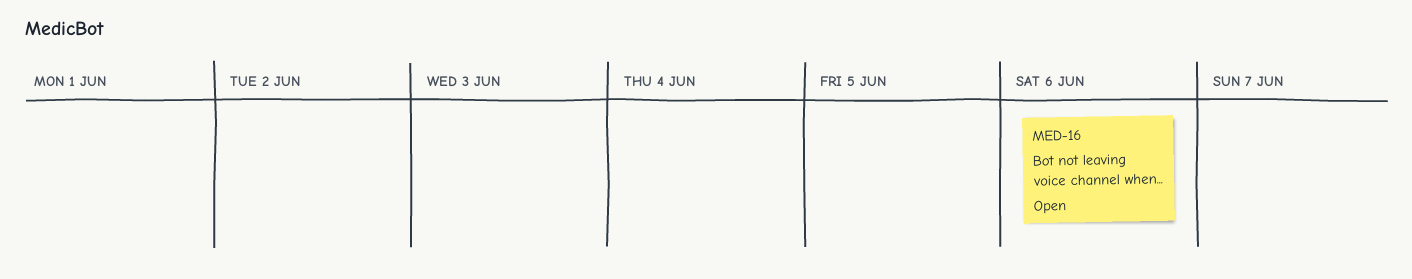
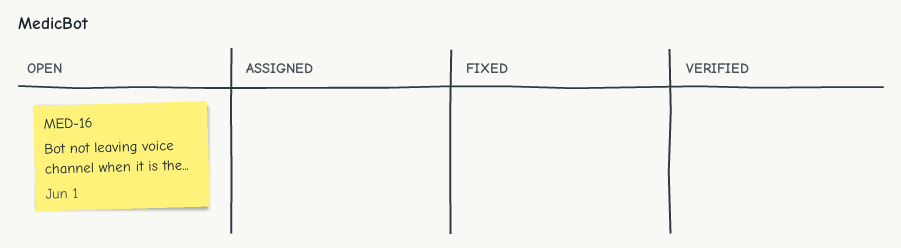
MED-16, due: Jun 6 -> Jun 1

